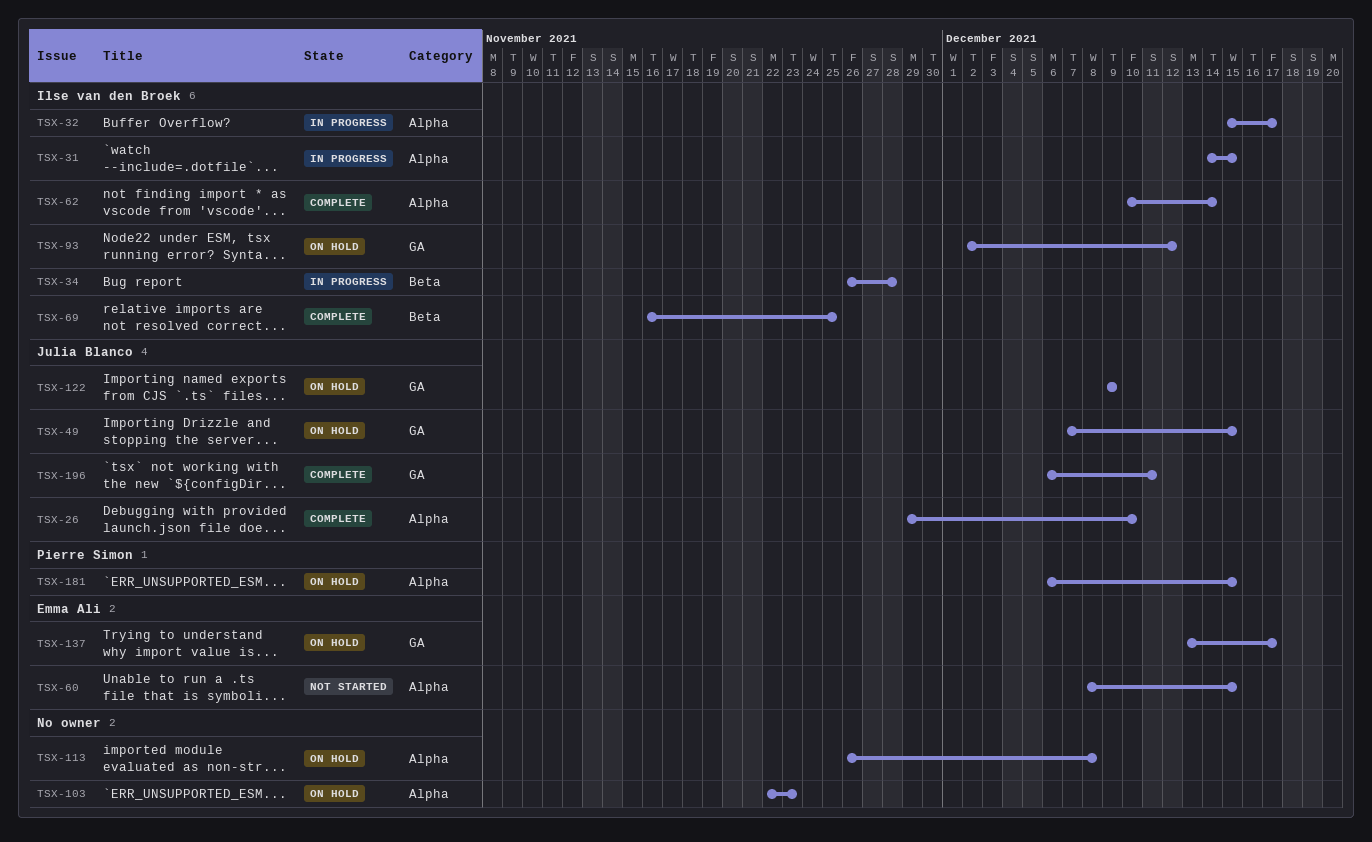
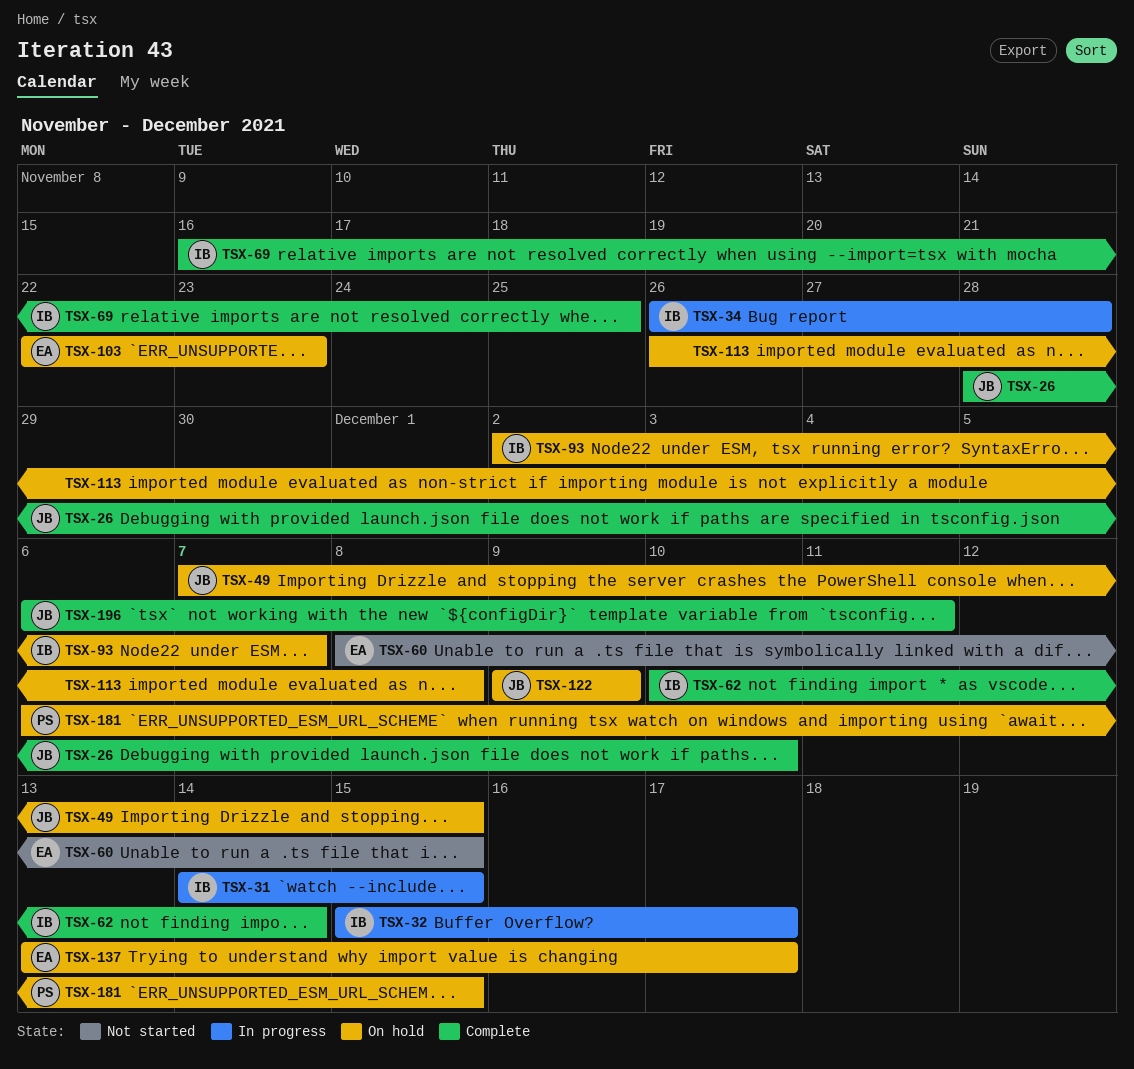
TSX-26, start: Nov 29 -> Nov 28
TSX-93, due: Dec 12 -> Dec 7
TSX-103, owner: none -> Emma Ali

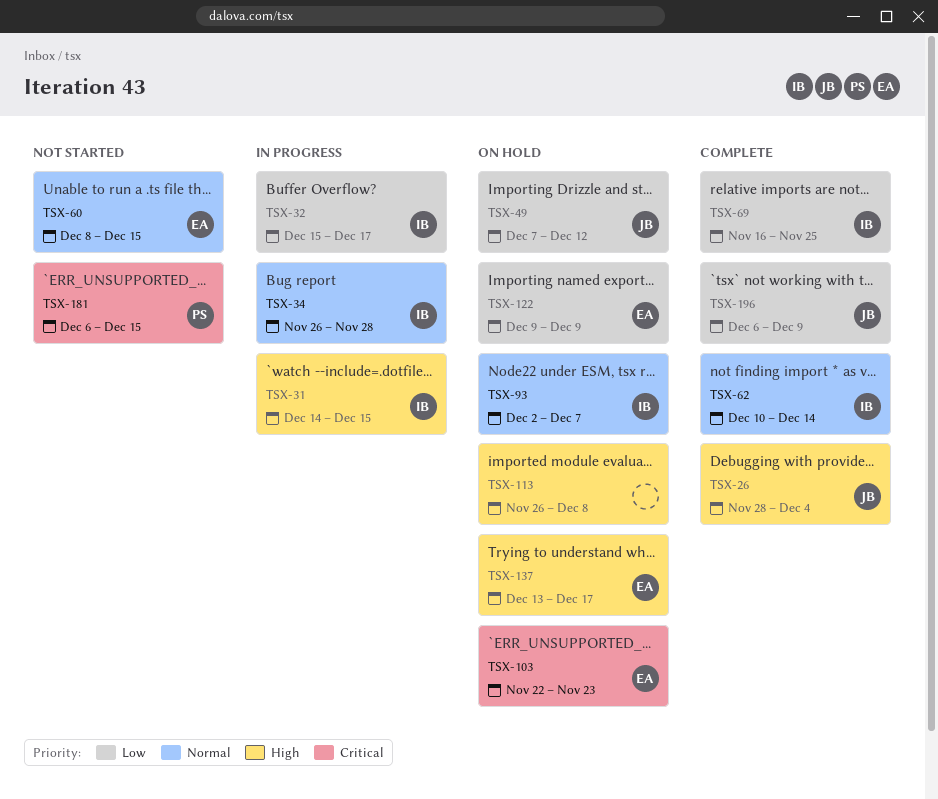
TSX-26, due: Dec 10 -> Dec 4
TSX-49, due: Dec 15 -> Dec 12
TSX-122, owner: JB -> EA
TSX-181, status: On hold -> Not started
TSX-196, due: Dec 11 -> Dec 9

